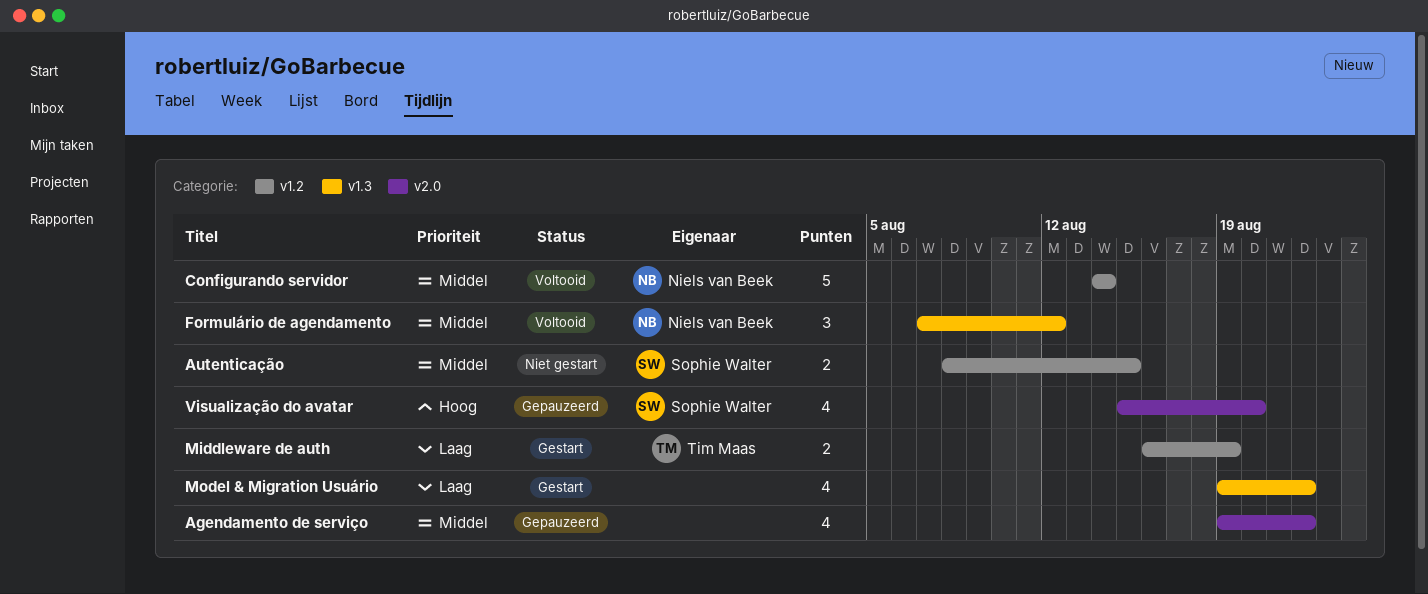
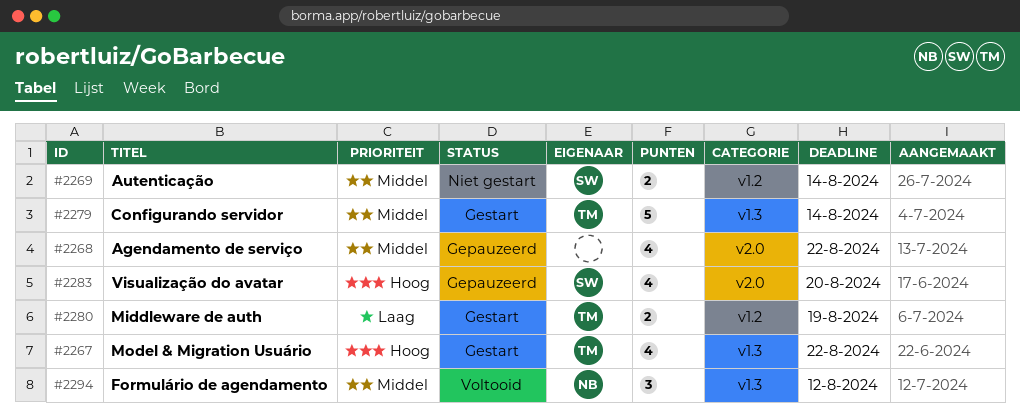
Autenticação, due: Aug 15 -> Aug 14
Configurando servidor, status: Voltooid -> Gestart
Configurando servidor, owner: Niels van Beek -> Tim Maas
Configurando servidor, label: v1.2 -> v1.3
Model & Migration Usuário, owner: none -> Tim Maas
Model & Migration Usuário, priority: Laag -> Hoog

